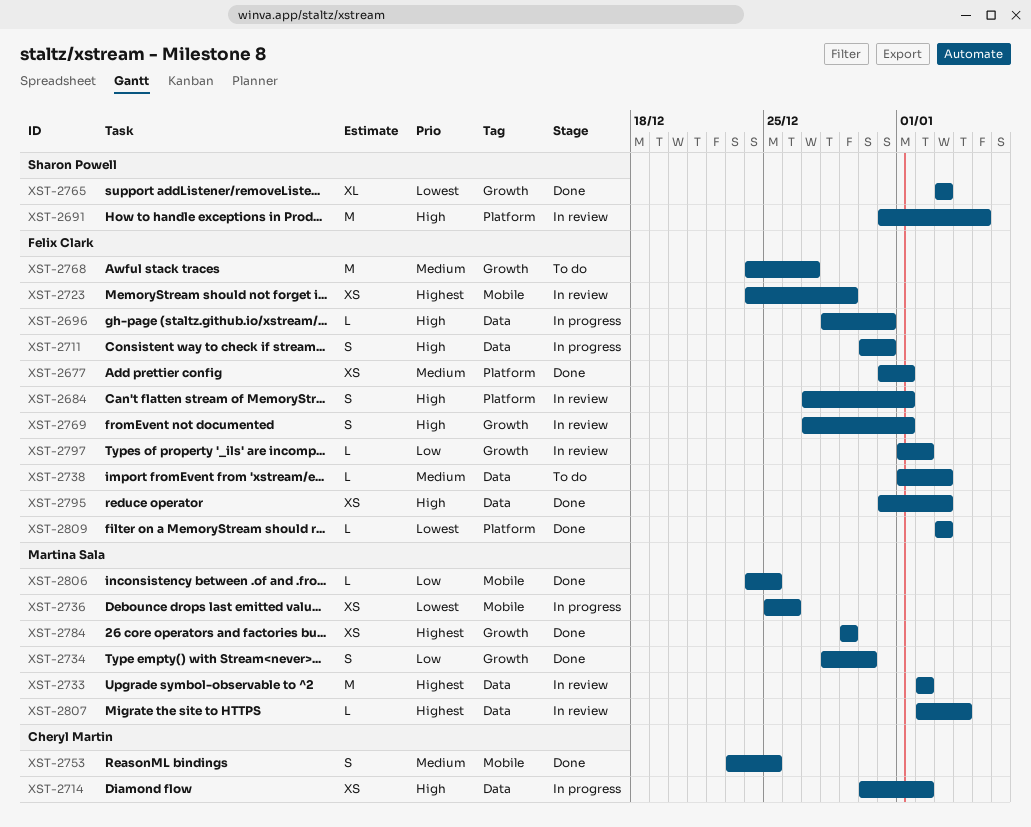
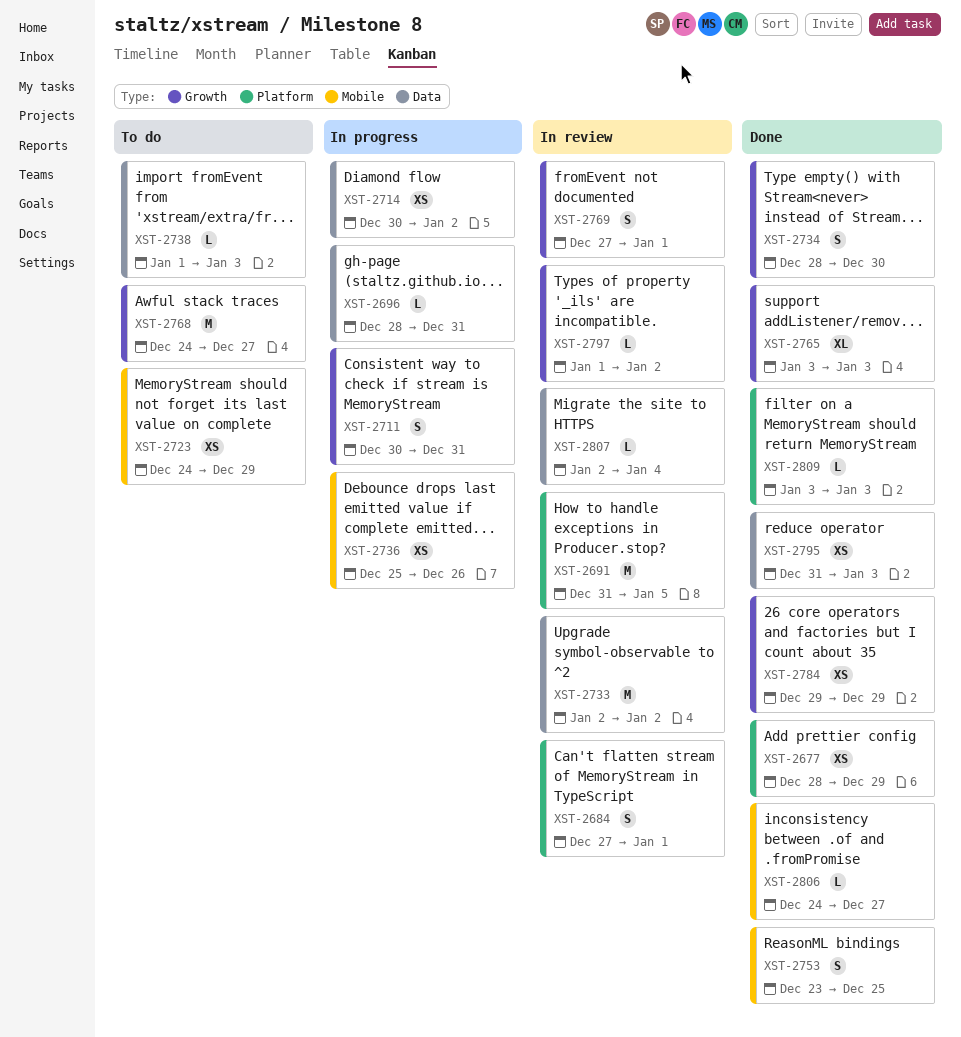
XST-2677, start: Dec 31 -> Dec 28
XST-2677, due: Jan 1 -> Dec 29
XST-2711, label: Data -> Growth
XST-2723, status: In review -> To do
XST-2806, due: Dec 25 -> Dec 27

